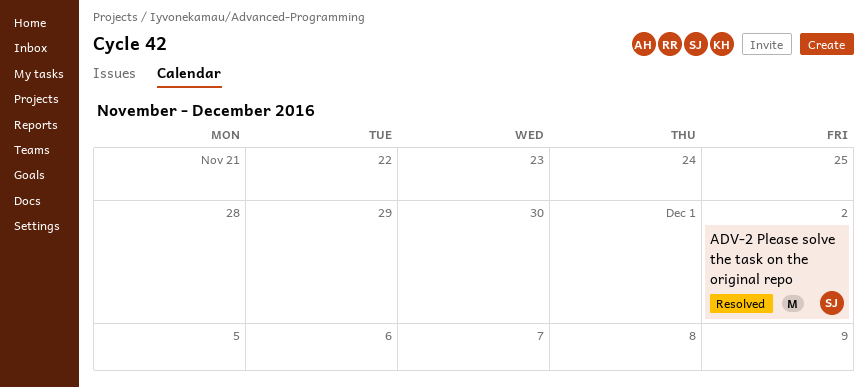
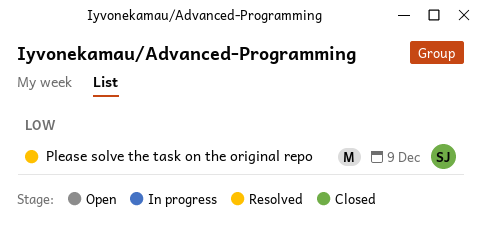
Please solve the task on the original repo, due: Dec 2 -> Dec 9

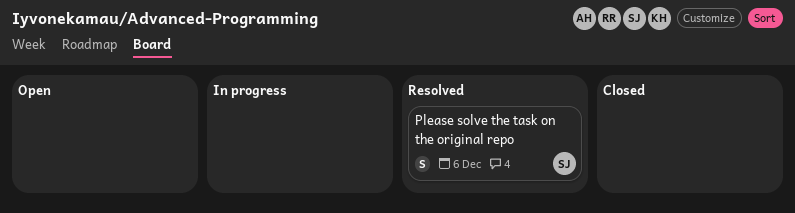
Please solve the task on the original repo, estimate: M -> S
Please solve the task on the original repo, due: Dec 9 -> Dec 6

